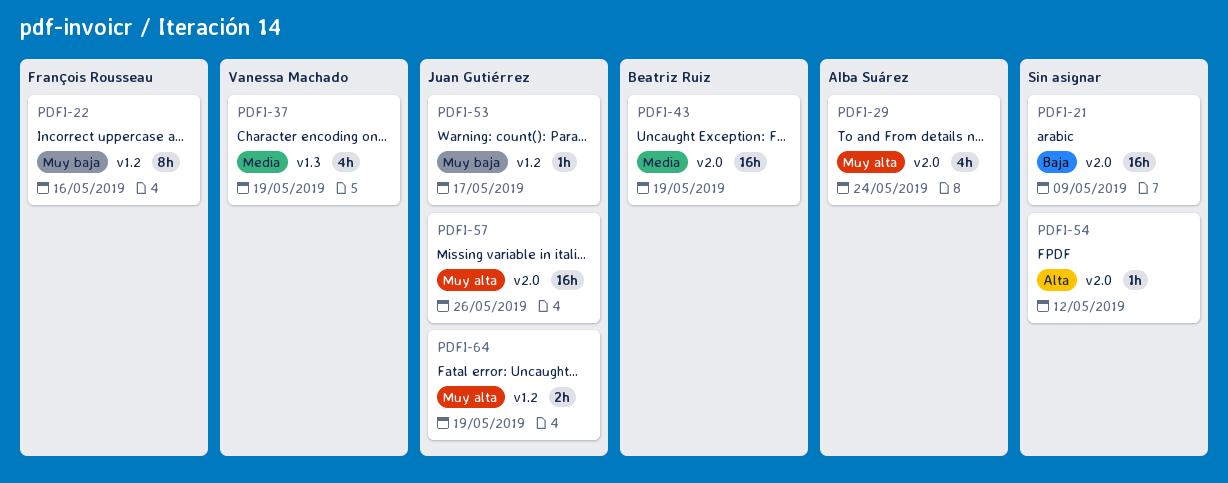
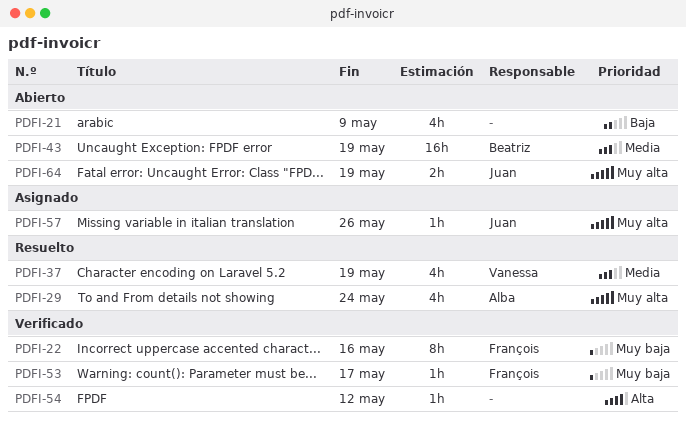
PDFI-21, estimate: 16h -> 4h
PDFI-53, owner: Juan Gutiérrez -> François Rousseau
PDFI-57, estimate: 16h -> 1h

